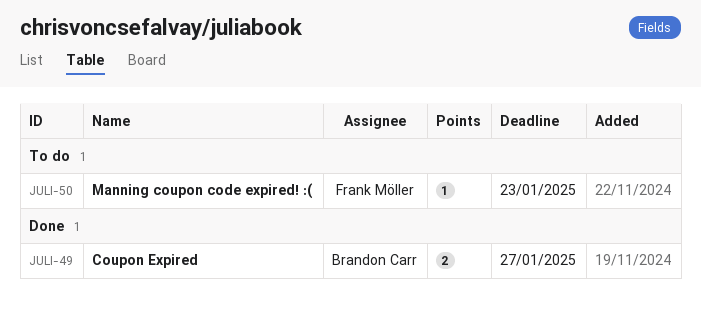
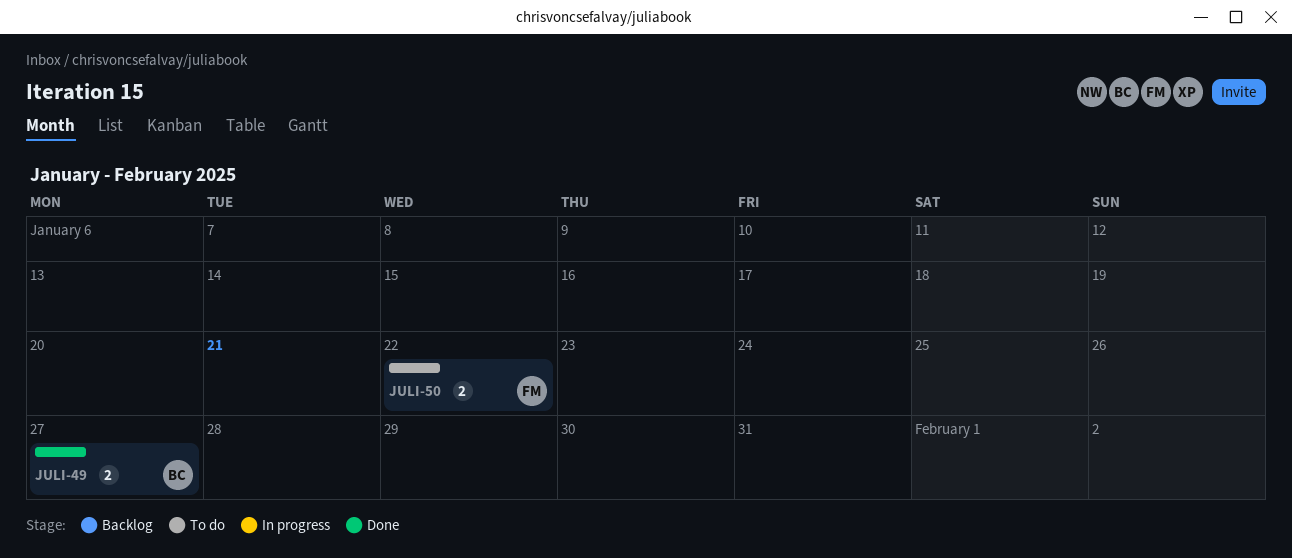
JULI-50, estimate: 1 -> 2
JULI-50, due: Jan 23 -> Jan 22

